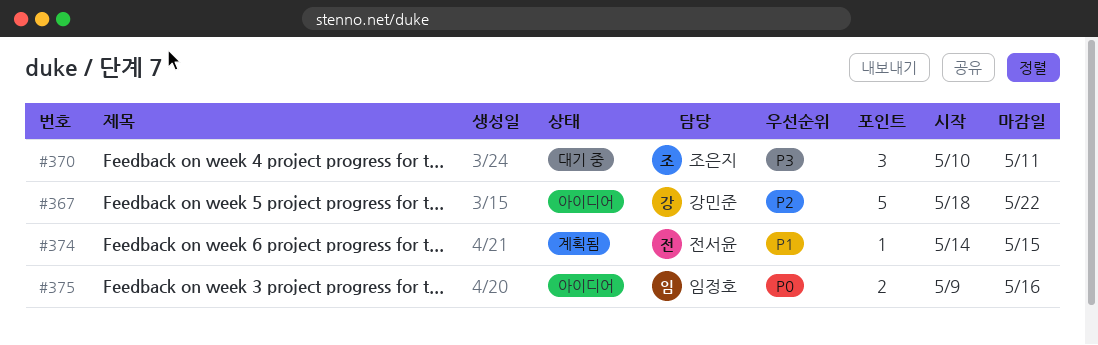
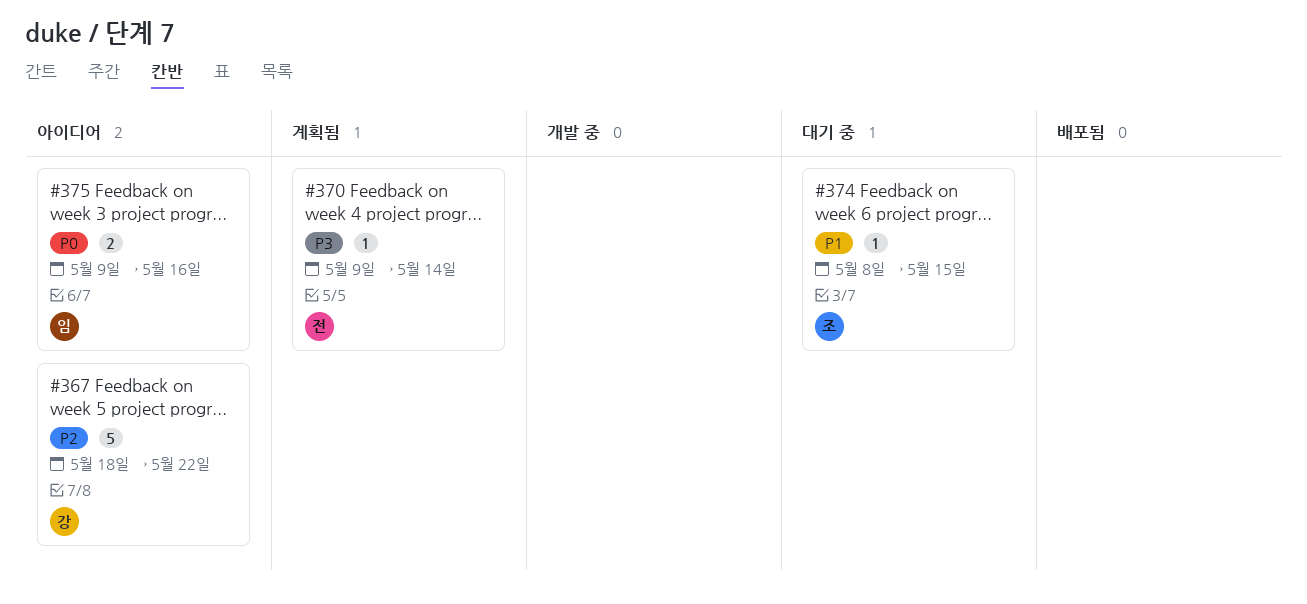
#370, status: 대기 중 -> 계획됨
#370, owner: 조은지 -> 전서윤
#370, estimate: 3 -> 1
#370, start: May 10 -> May 9
#370, due: May 11 -> May 14
#374, status: 계획됨 -> 대기 중
#374, owner: 전서윤 -> 조은지
#374, start: May 14 -> May 8

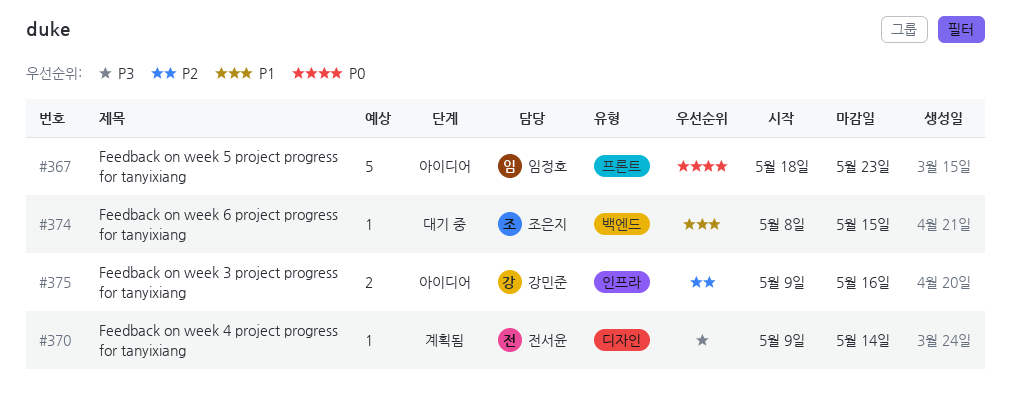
#367, owner: 강민준 -> 임정호
#367, priority: P2 -> P0
#367, due: May 22 -> May 23
#375, owner: 임정호 -> 강민준
#375, priority: P0 -> P2

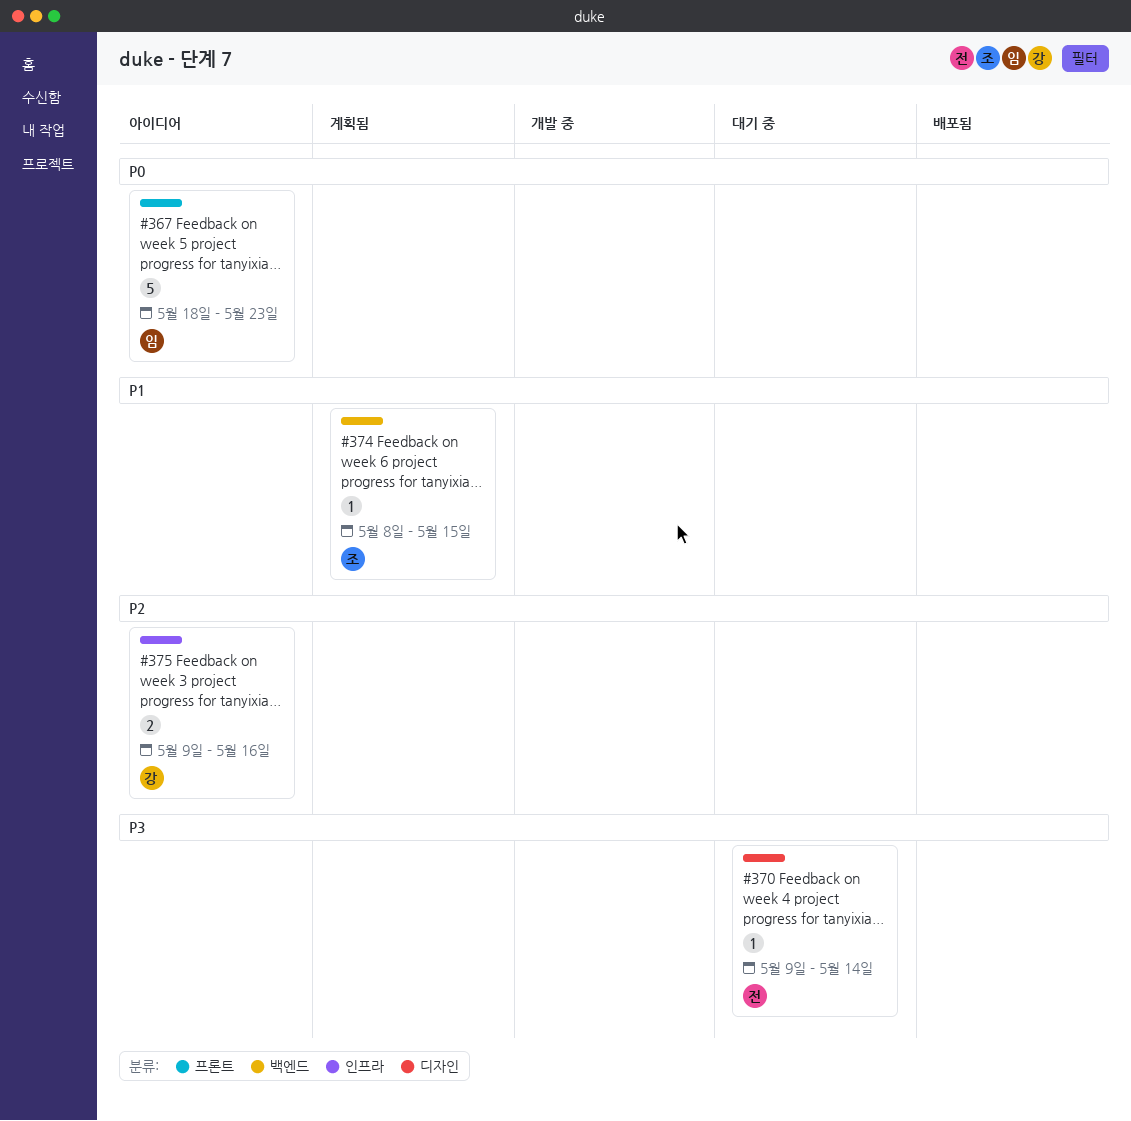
#370, status: 계획됨 -> 대기 중
#374, status: 대기 중 -> 계획됨

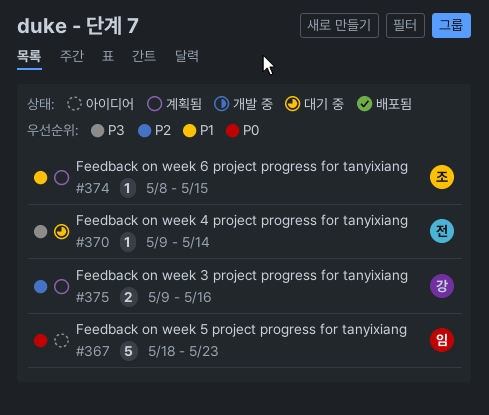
#375, status: 아이디어 -> 계획됨

